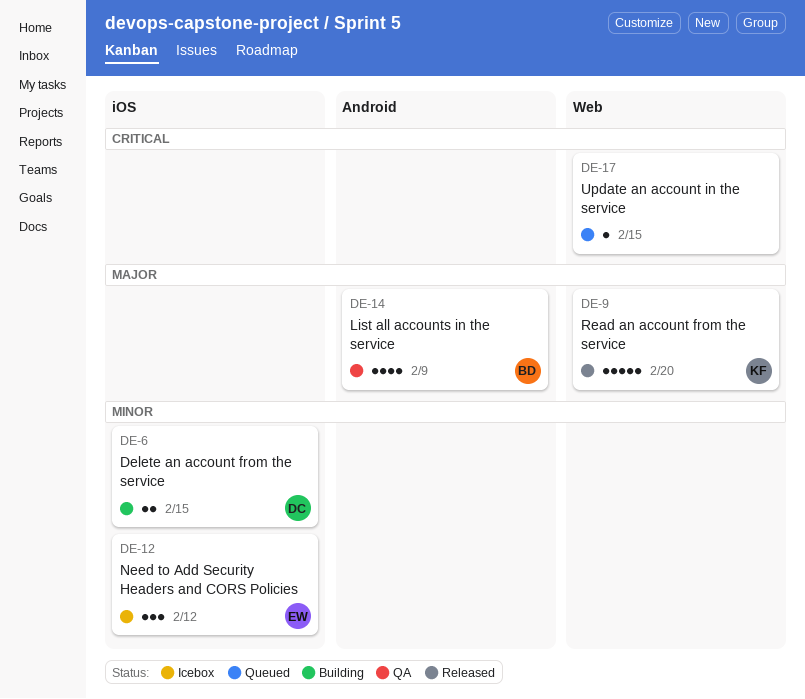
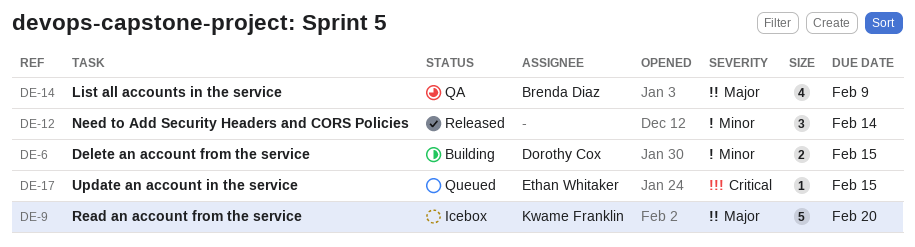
DE-9, status: Released -> Icebox
DE-12, status: Icebox -> Released
DE-12, owner: Ethan Whitaker -> none
DE-12, due: Feb 12 -> Feb 14
DE-17, owner: none -> Ethan Whitaker

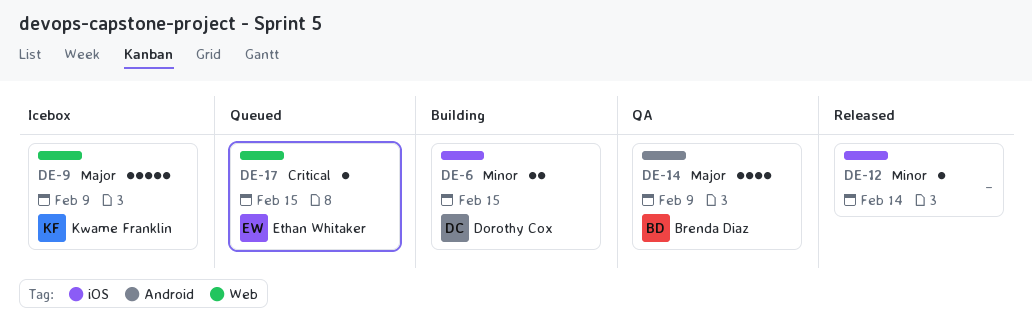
DE-9, due: Feb 20 -> Feb 9
DE-12, estimate: 3 -> 1

